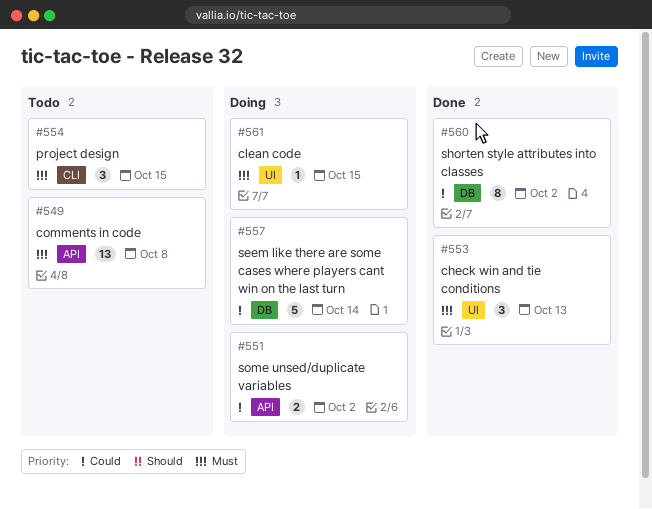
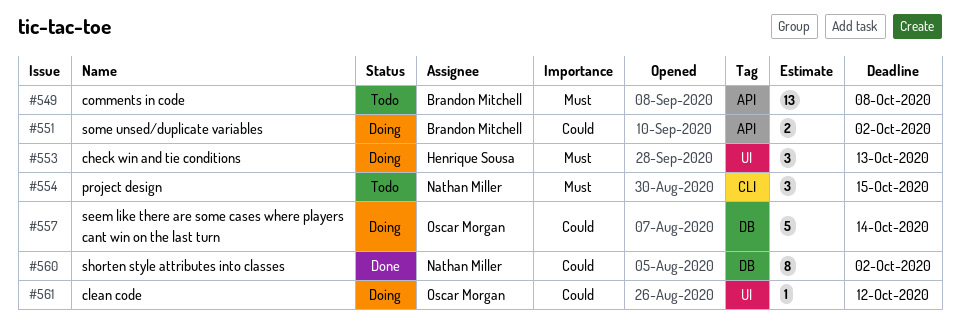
#553, status: Done -> Doing
#561, priority: Must -> Could
#561, due: Oct 15 -> Oct 12

